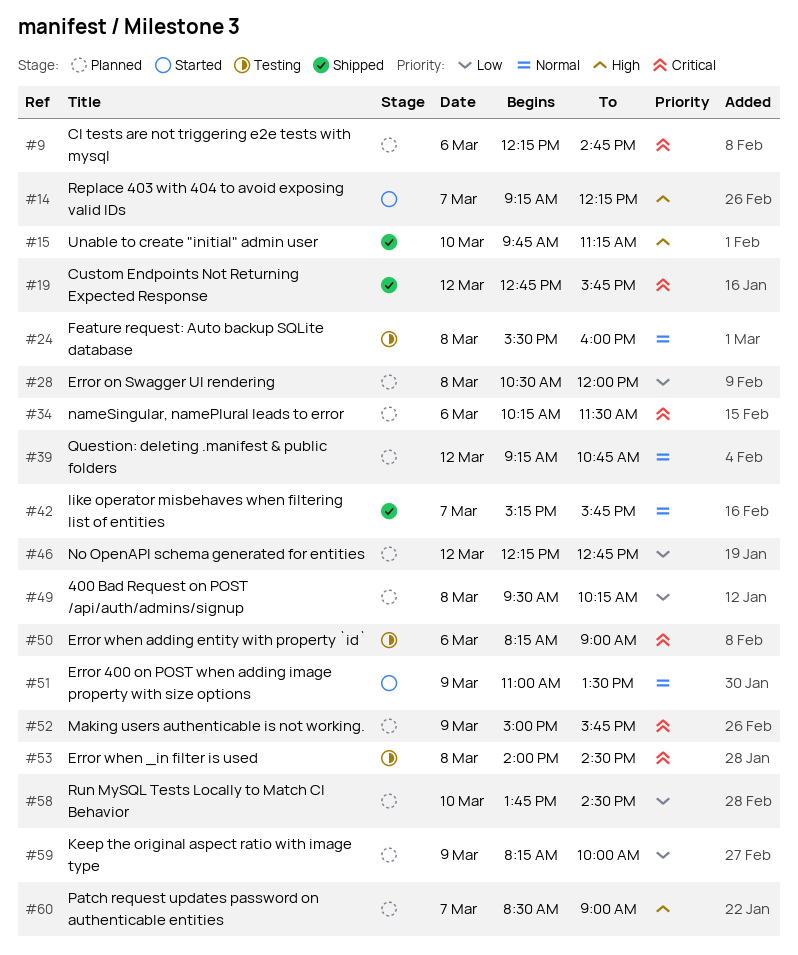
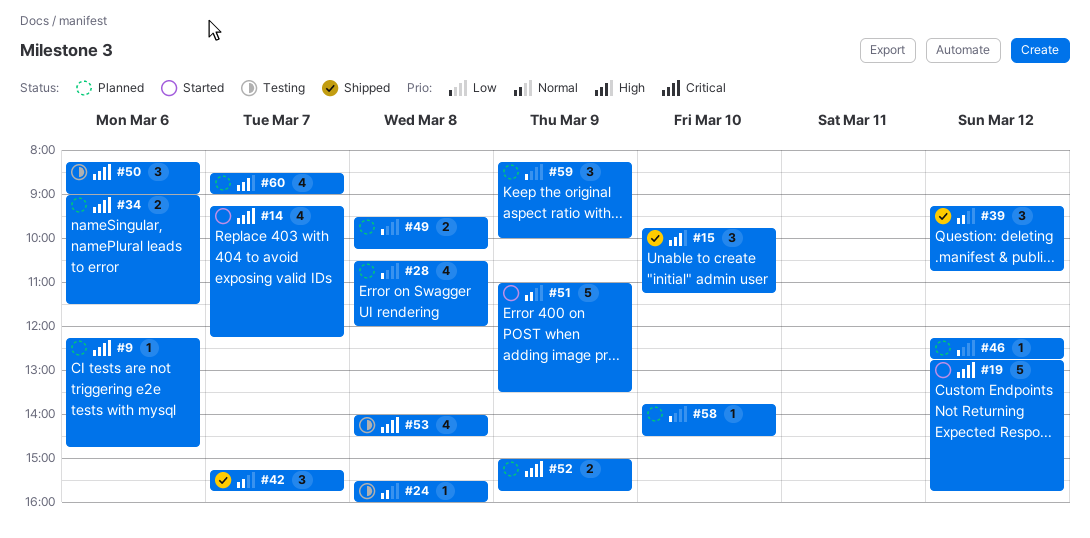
#14, priority: High -> Critical
#19, status: Shipped -> Started
#34, begins: 10:15 -> 09:00
#39, status: Planned -> Shipped

